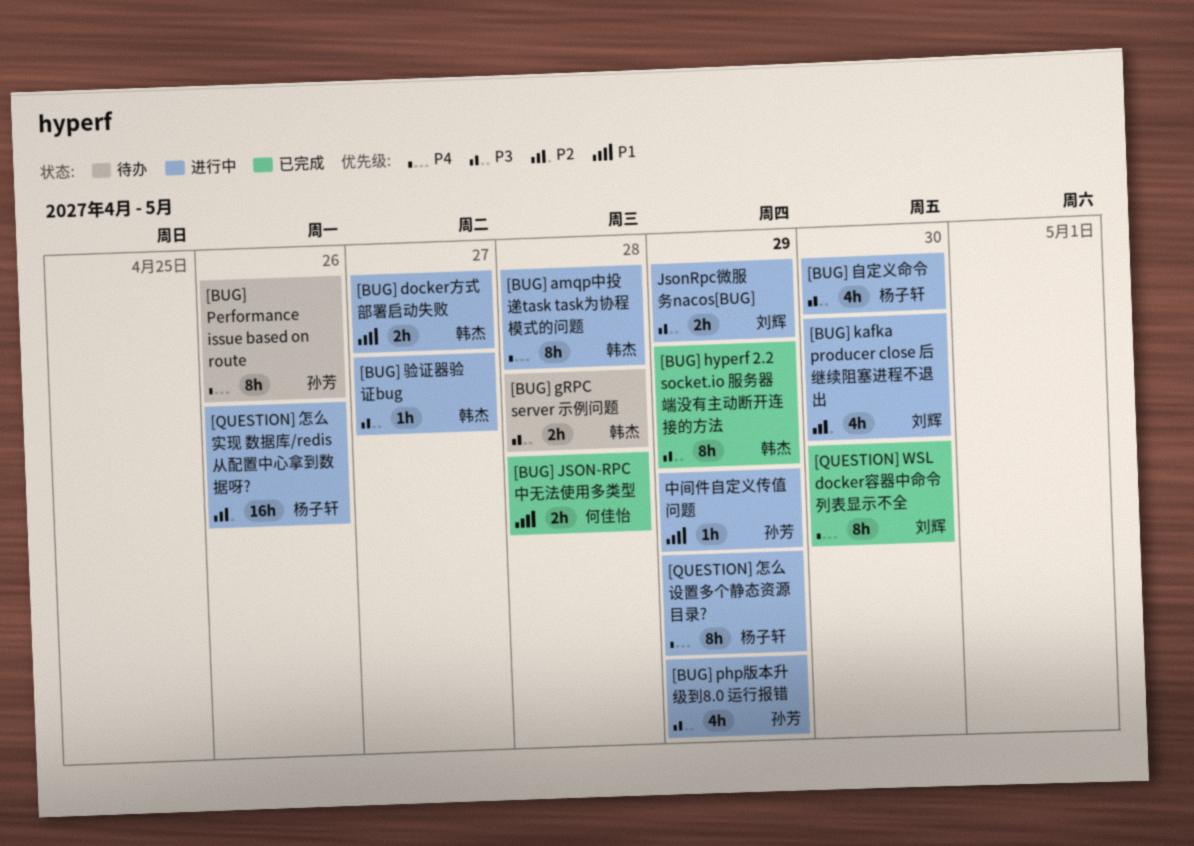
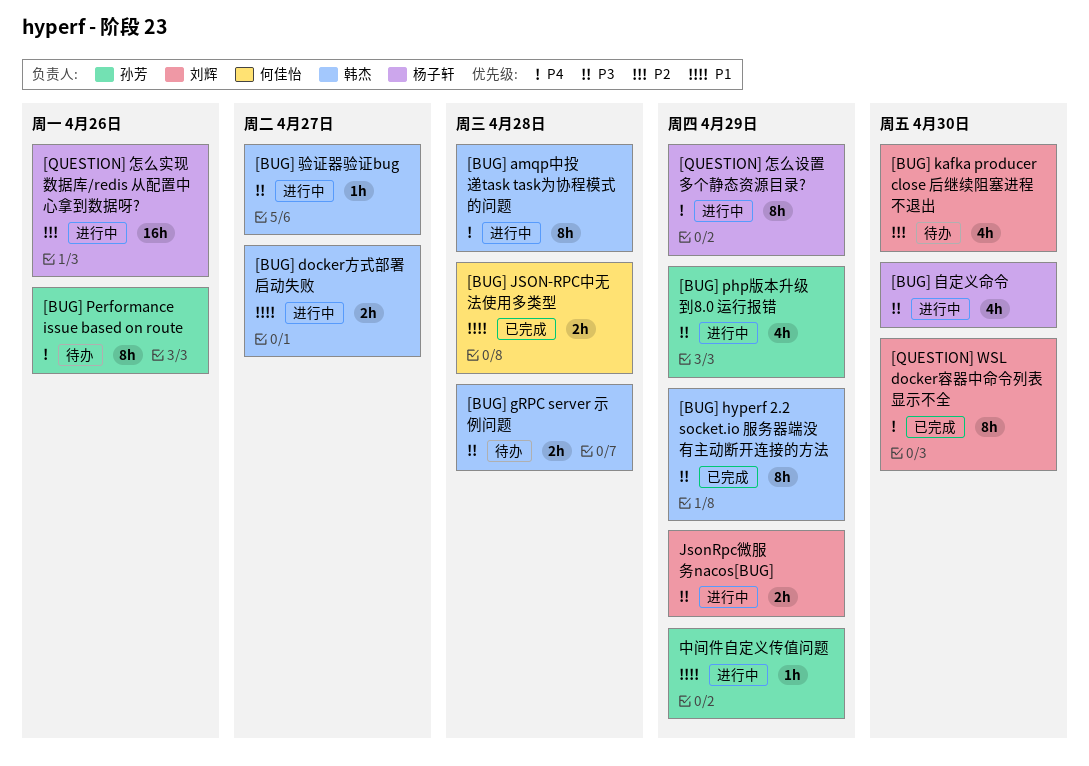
[BUG] kafka producer close 后继续阻塞进程不退出, status: 进行中 -> 待办

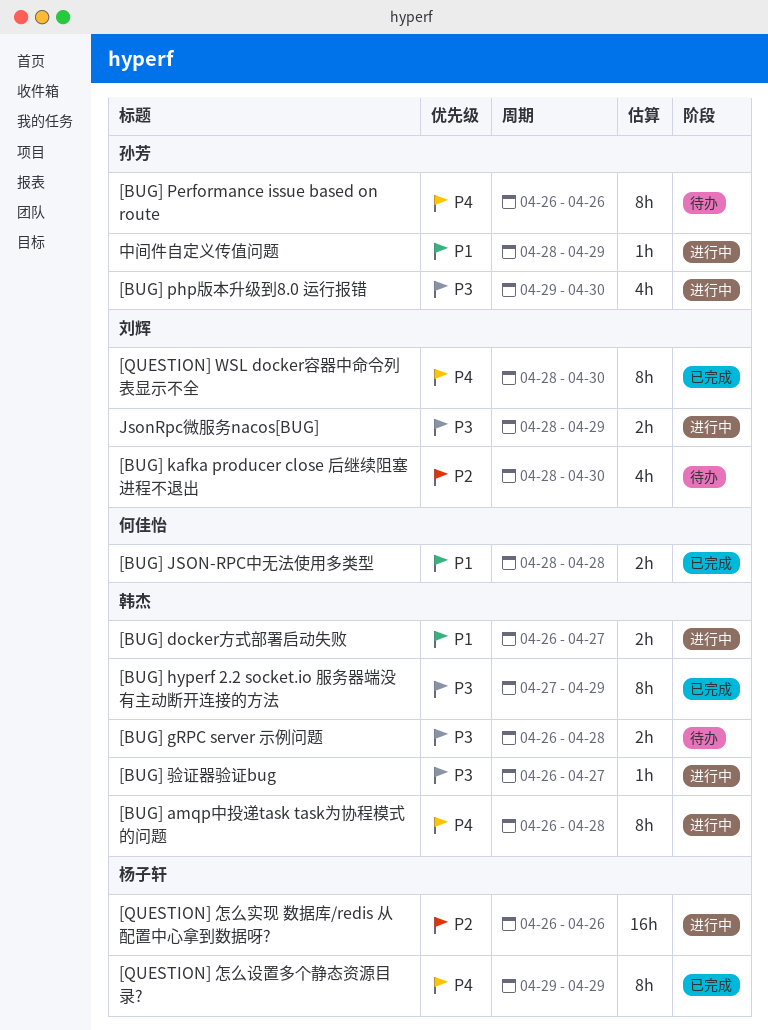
[BUG] php版本升级到8.0 运行报错, due: Apr 29 -> Apr 30
[BUG] 自定义命令: present -> none
[QUESTION] 怎么设置多个静态资源目录?, status: 进行中 -> 已完成

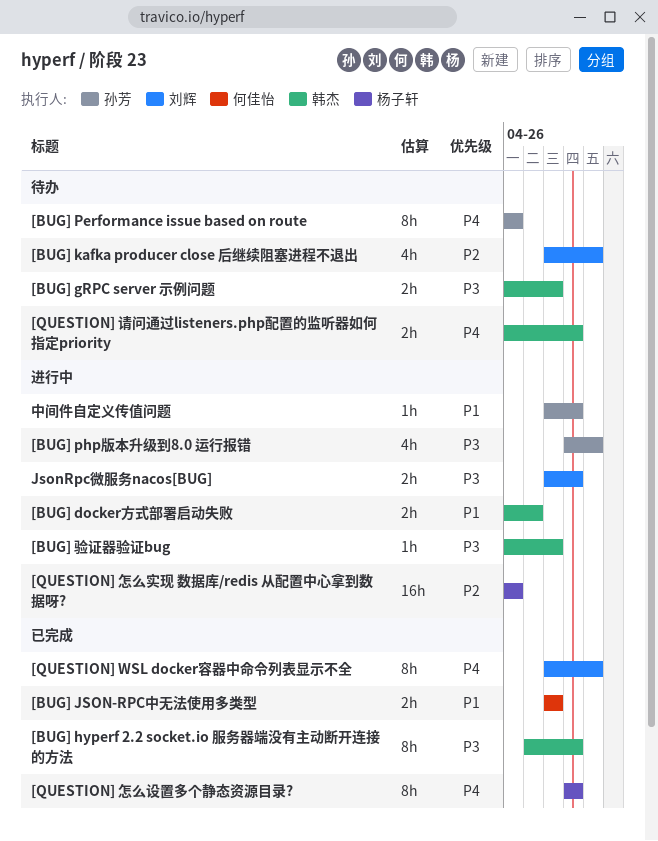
[BUG] amqp中投递task task为协程模式的问题: present -> none
[BUG] 验证器验证bug, due: Apr 27 -> Apr 28
[QUESTION] 请问通过listeners.php配置的监听器如何指定priority: none -> present

